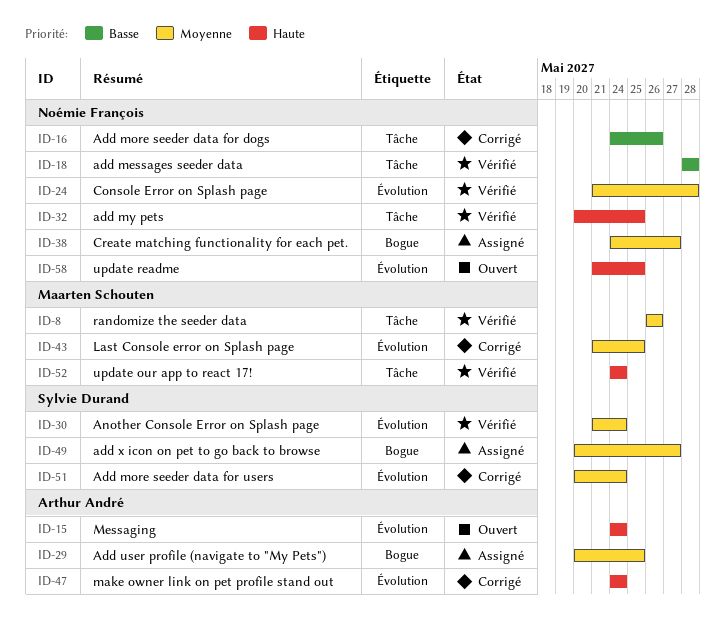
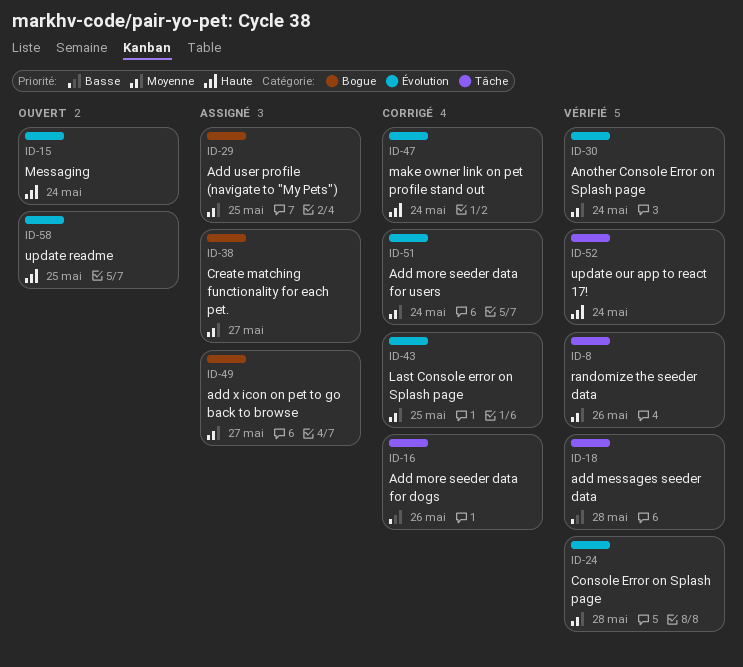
ID-32: present -> none

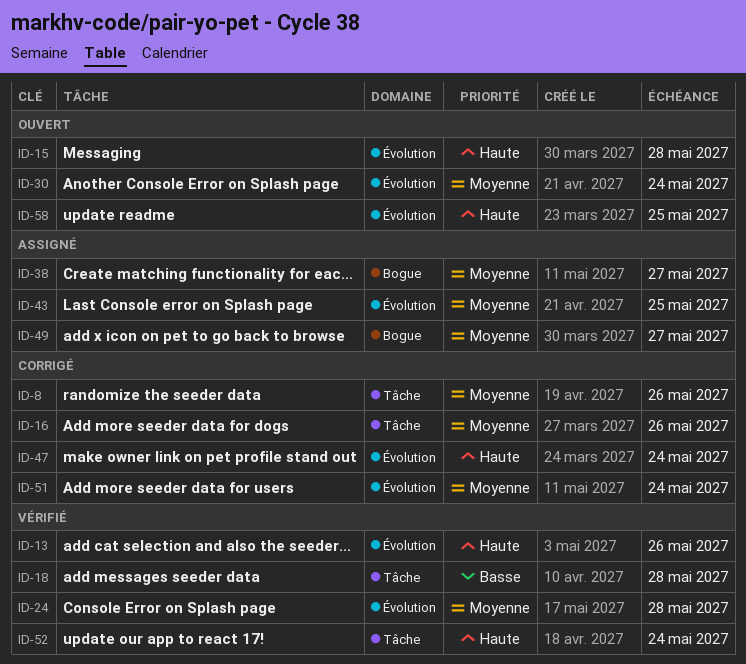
ID-8, status: Vérifié -> Corrigé
ID-13: none -> present
ID-15, due: May 24 -> May 28
ID-16, priority: Basse -> Moyenne
ID-29: present -> none
ID-30, status: Vérifié -> Ouvert
ID-43, status: Corrigé -> Assigné

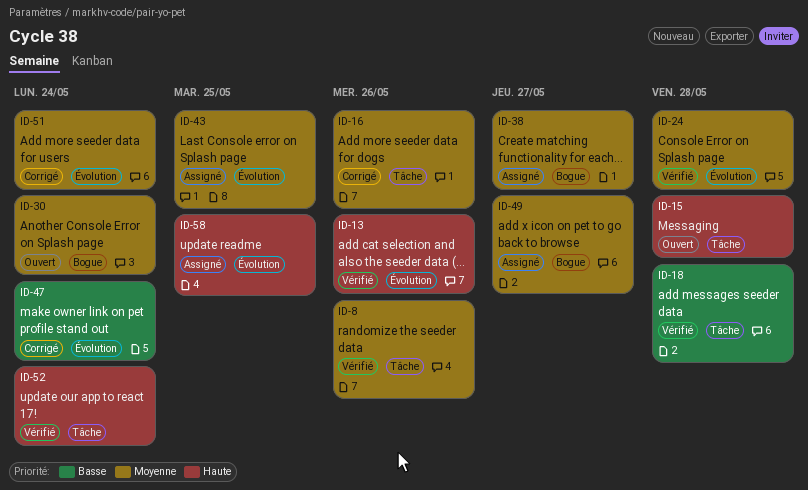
ID-8, status: Corrigé -> Vérifié
ID-15, label: Évolution -> Tâche
ID-30, label: Évolution -> Bogue
ID-47, priority: Haute -> Basse
ID-58, status: Ouvert -> Assigné

